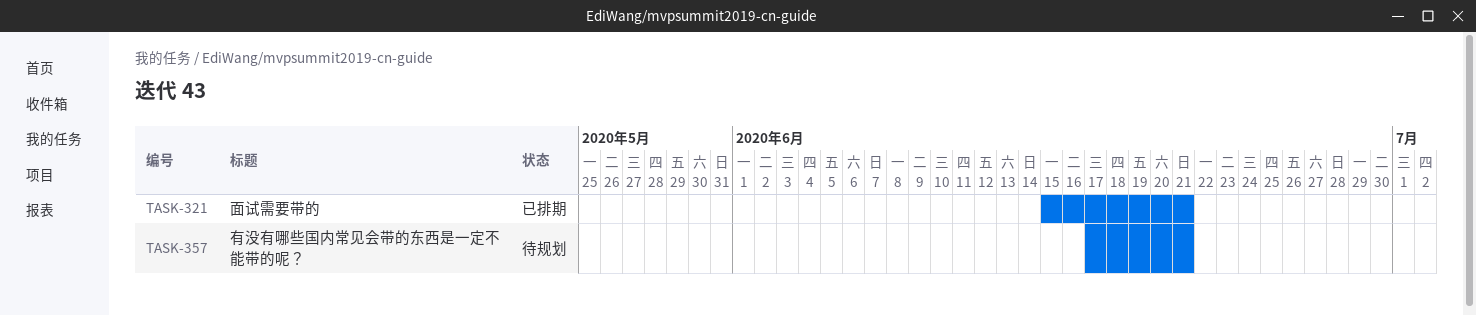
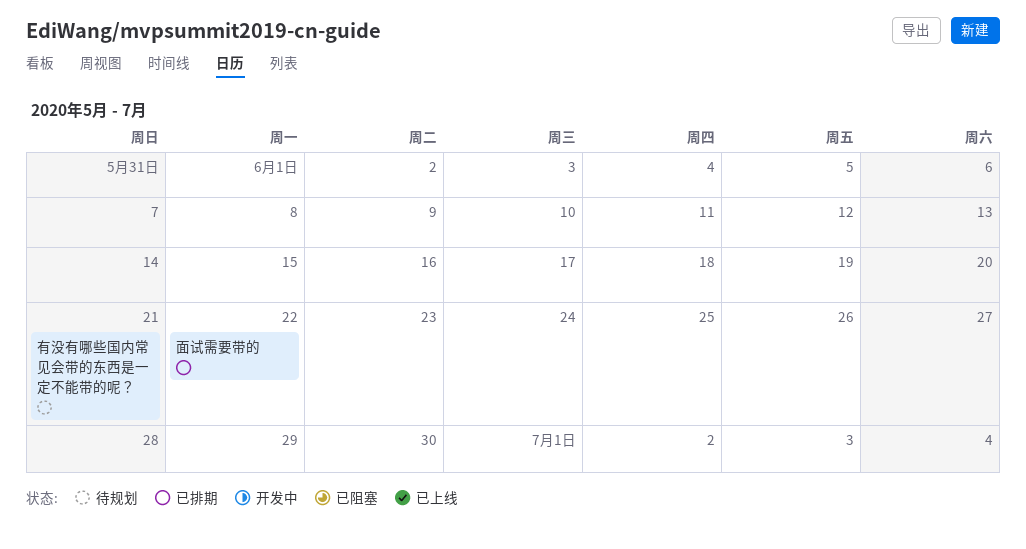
面试需要带的, due: Jun 21 -> Jun 22

